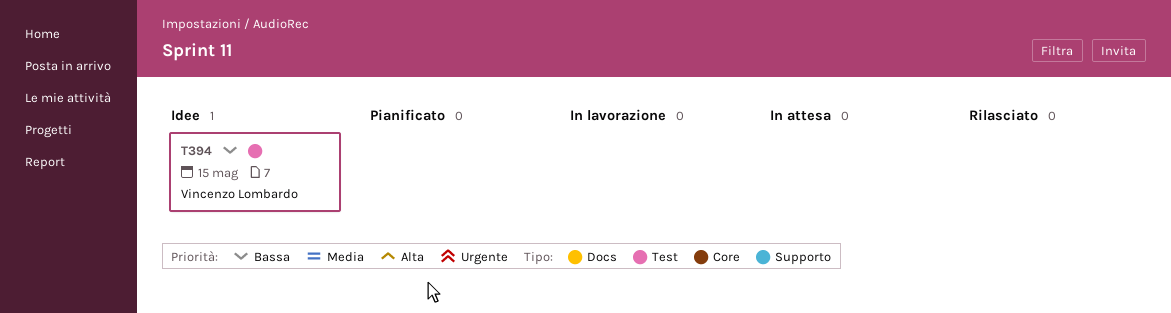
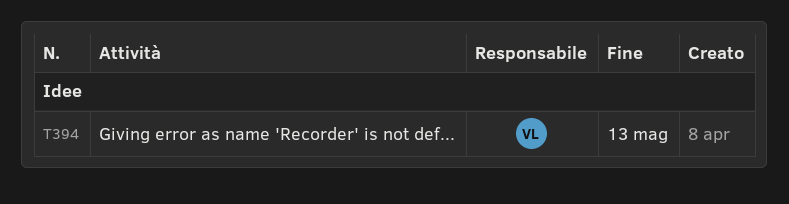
T394, due: May 15 -> May 13

